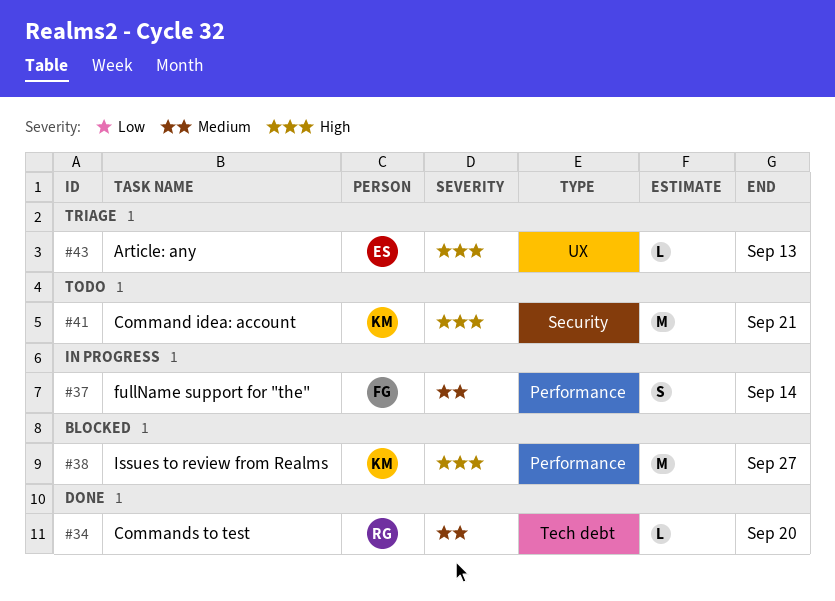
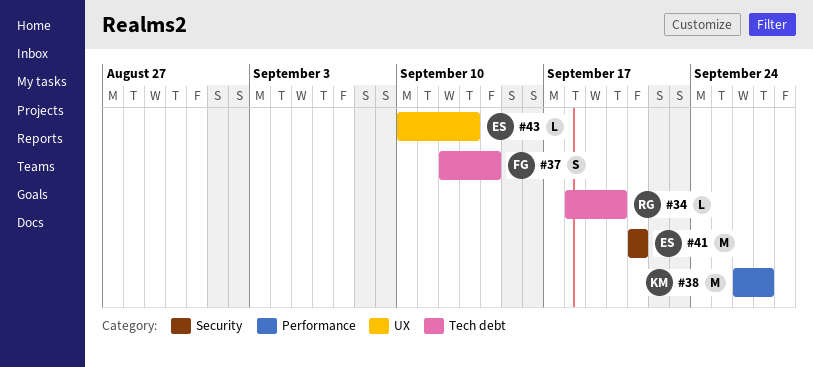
#37, label: Performance -> Tech debt
#41, owner: KM -> ES

